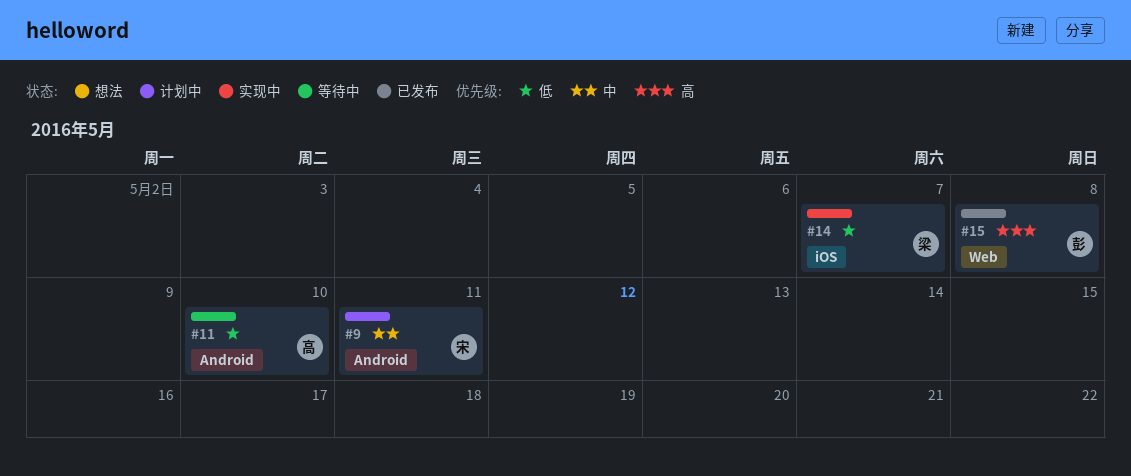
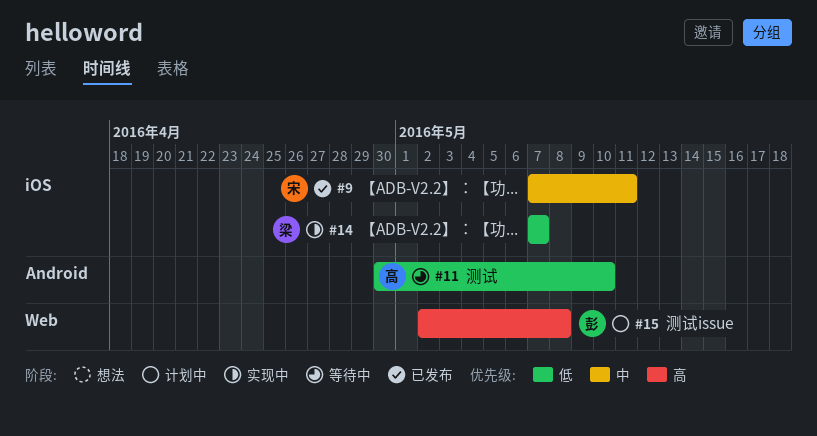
#9, status: 计划中 -> 已发布
#9, label: Android -> iOS
#15, status: 已发布 -> 计划中

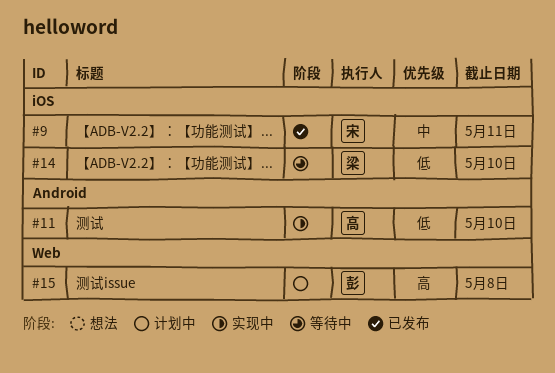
#11, status: 等待中 -> 实现中
#14, status: 实现中 -> 等待中
#14, due: May 7 -> May 10

